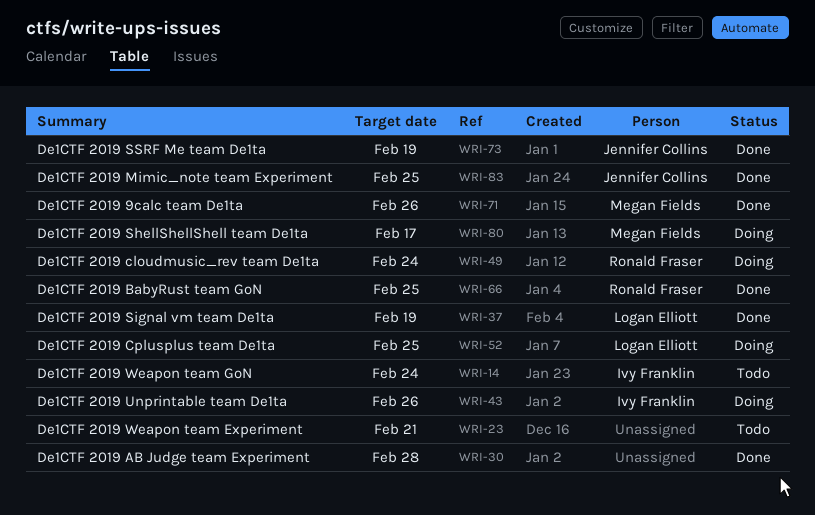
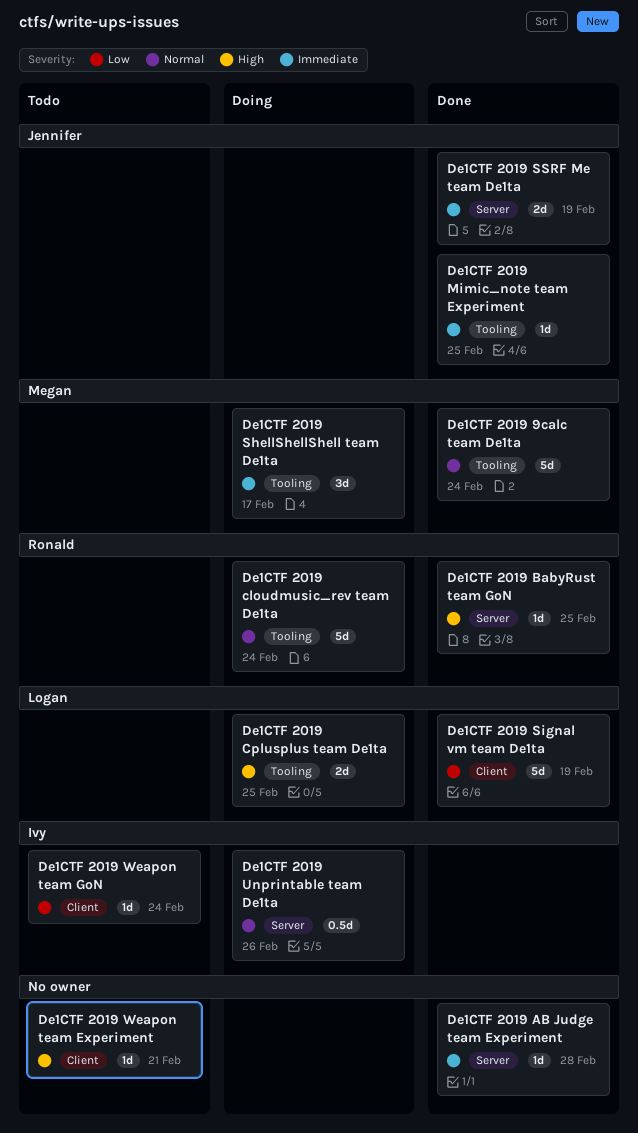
De1CTF 2019 9calc team De1ta, due: Feb 26 -> Feb 24

